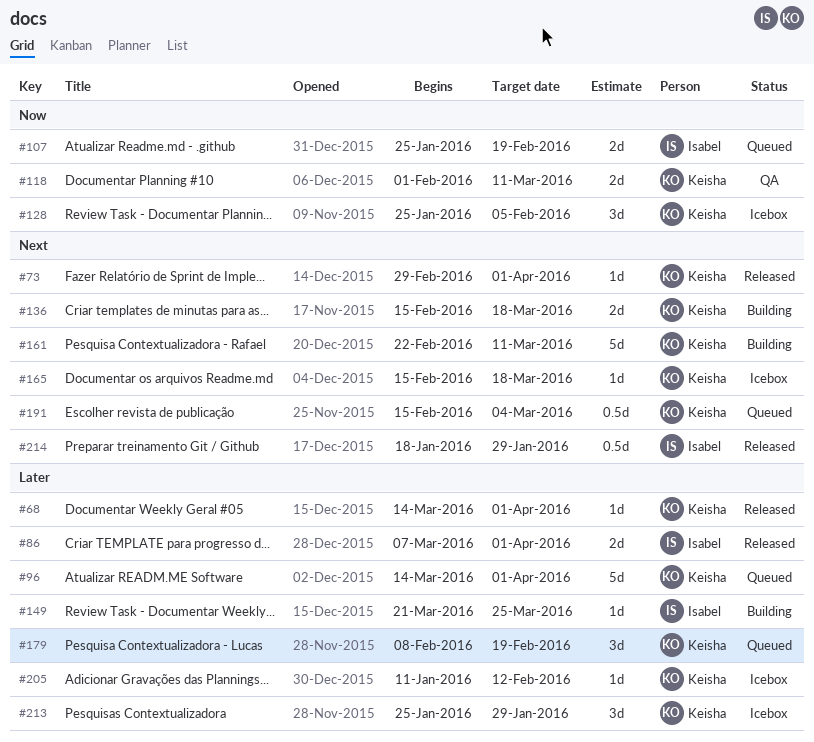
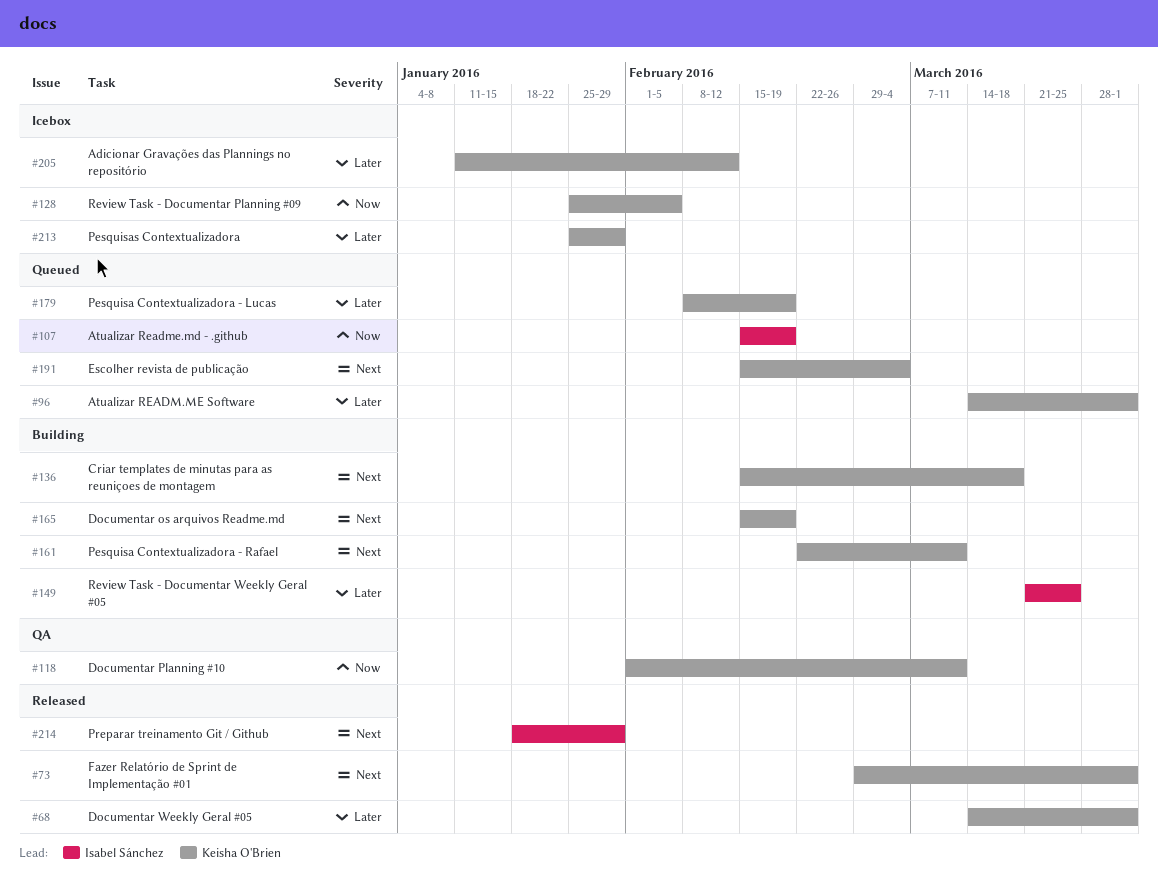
#86: present -> none
#107, start: Jan 25 -> Feb 15
#165, status: Icebox -> Building
#165, due: Mar 18 -> Feb 19

